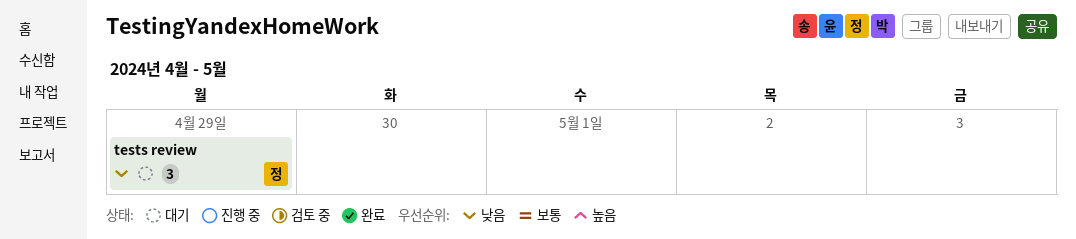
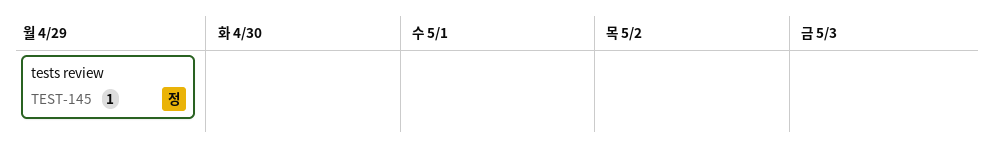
tests review, estimate: 3 -> 1

